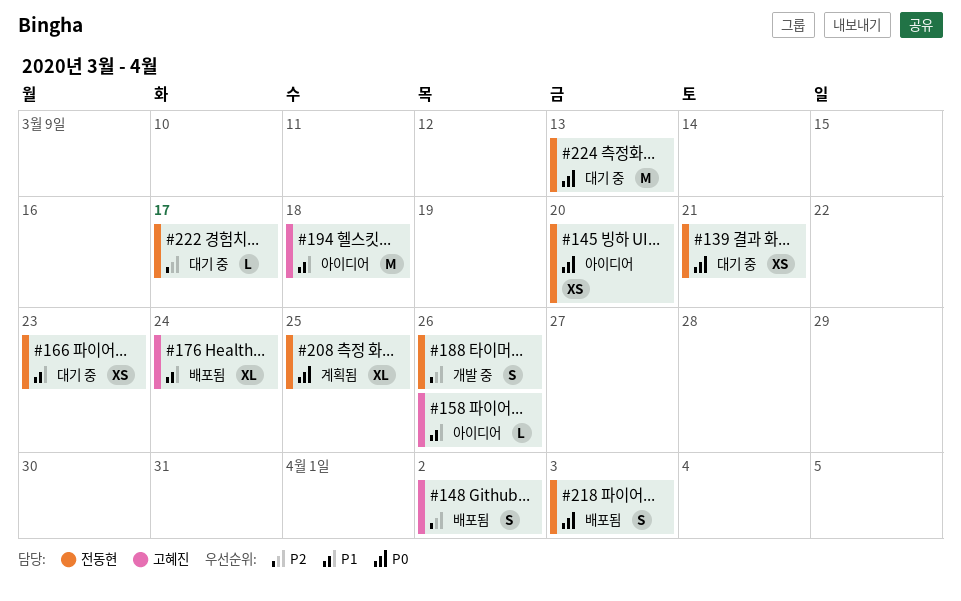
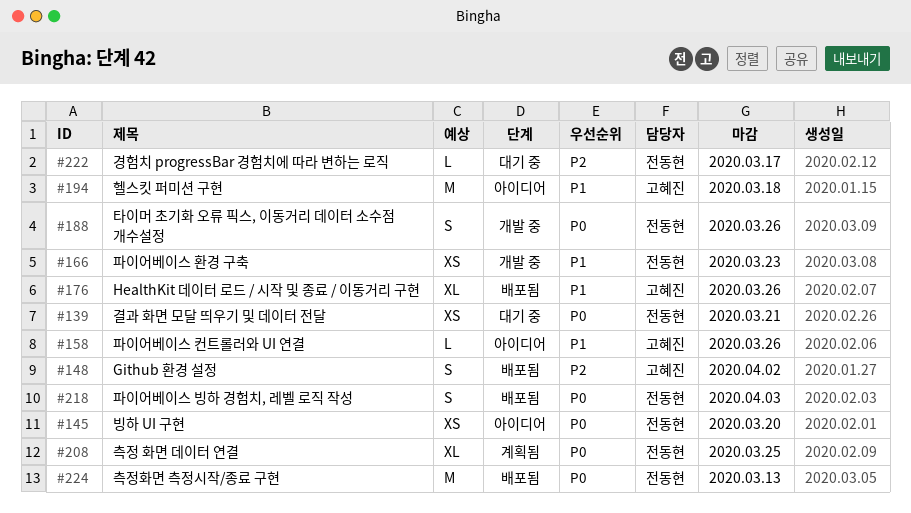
#166, status: 대기 중 -> 개발 중
#176, due: Mar 24 -> Mar 26
#188, priority: P2 -> P0
#224, status: 대기 중 -> 배포됨

